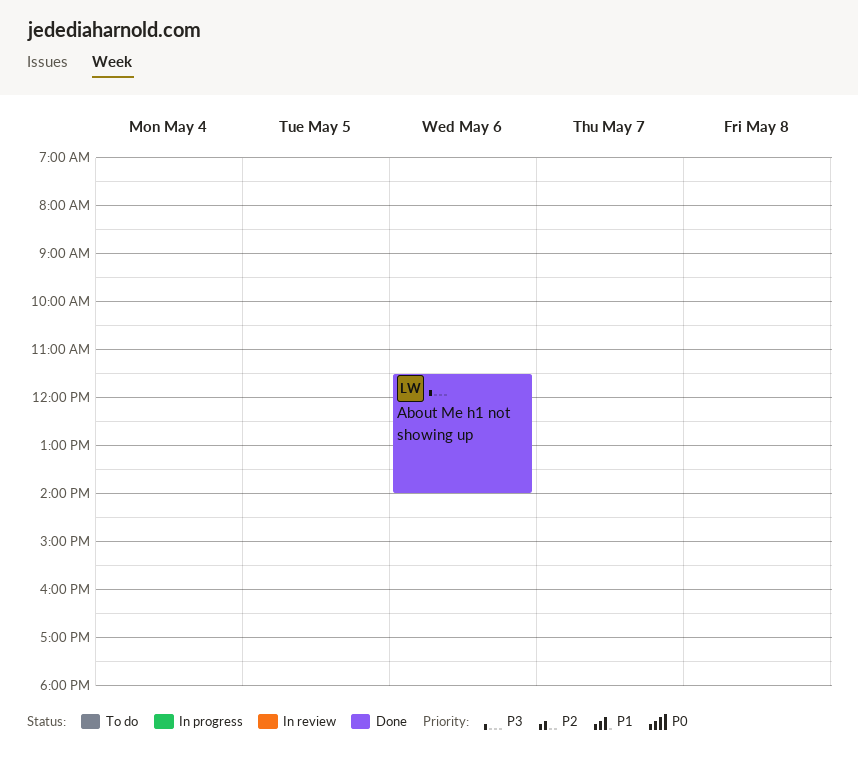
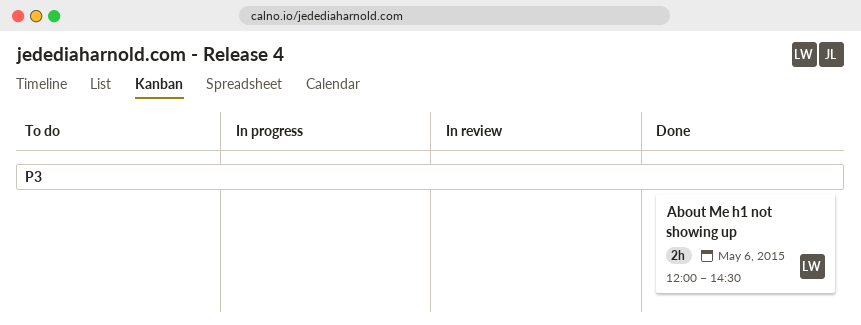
About Me h1 not showing up, begins: 11:30 -> 12:00
About Me h1 not showing up, ends: 14:00 -> 14:30

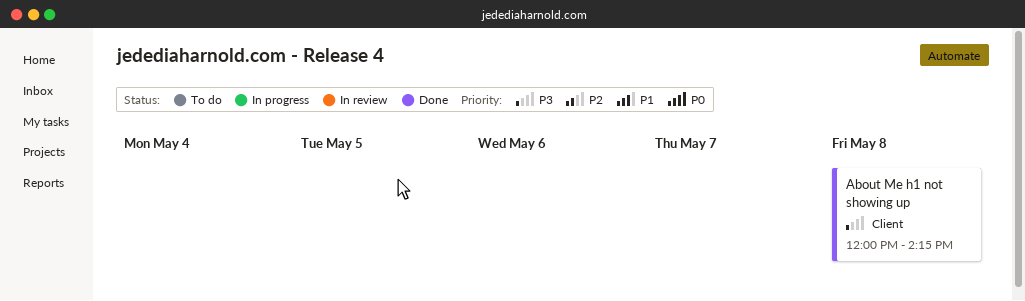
About Me h1 not showing up, day: May 6 -> May 8
About Me h1 not showing up, ends: 14:30 -> 14:15

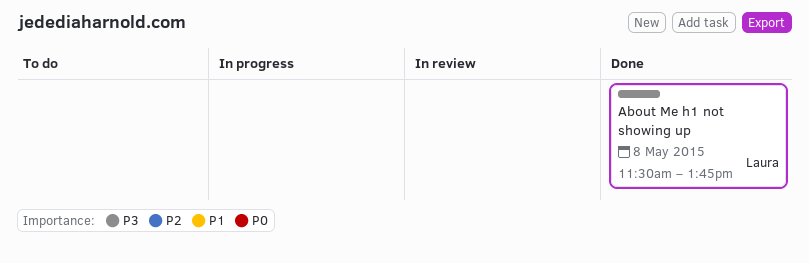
About Me h1 not showing up, begins: 12:00 -> 11:30
About Me h1 not showing up, ends: 14:15 -> 13:45

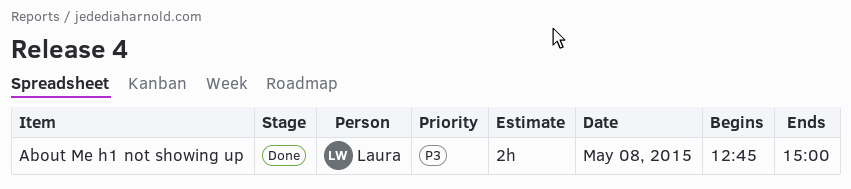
About Me h1 not showing up, begins: 11:30 -> 12:45
About Me h1 not showing up, ends: 13:45 -> 15:00

